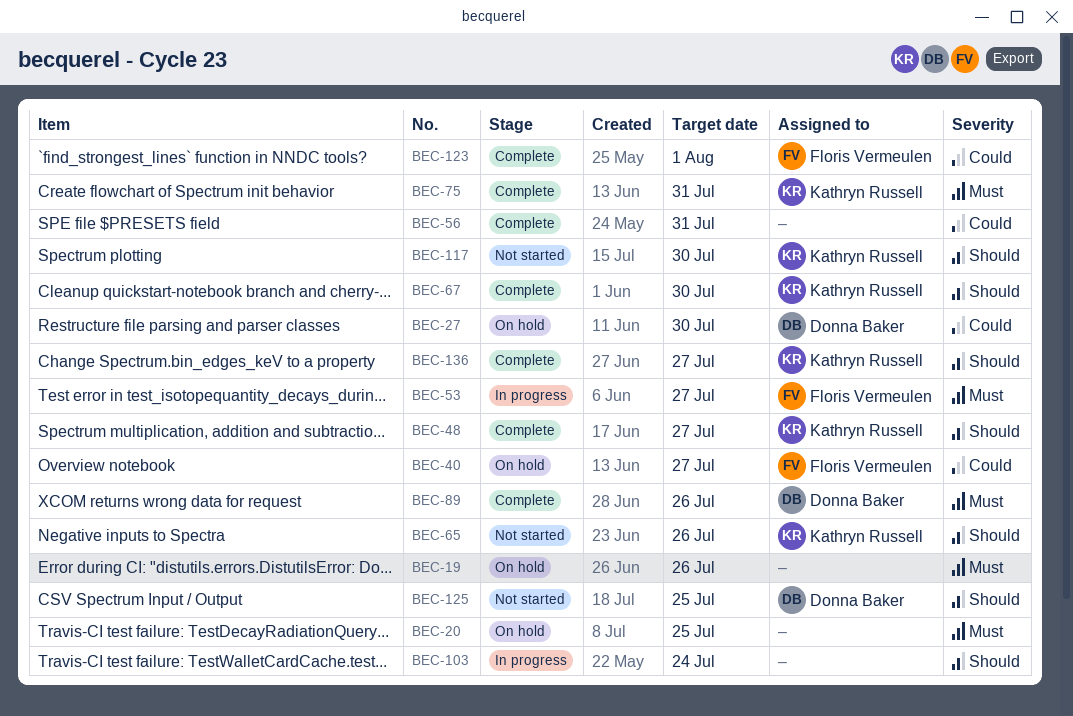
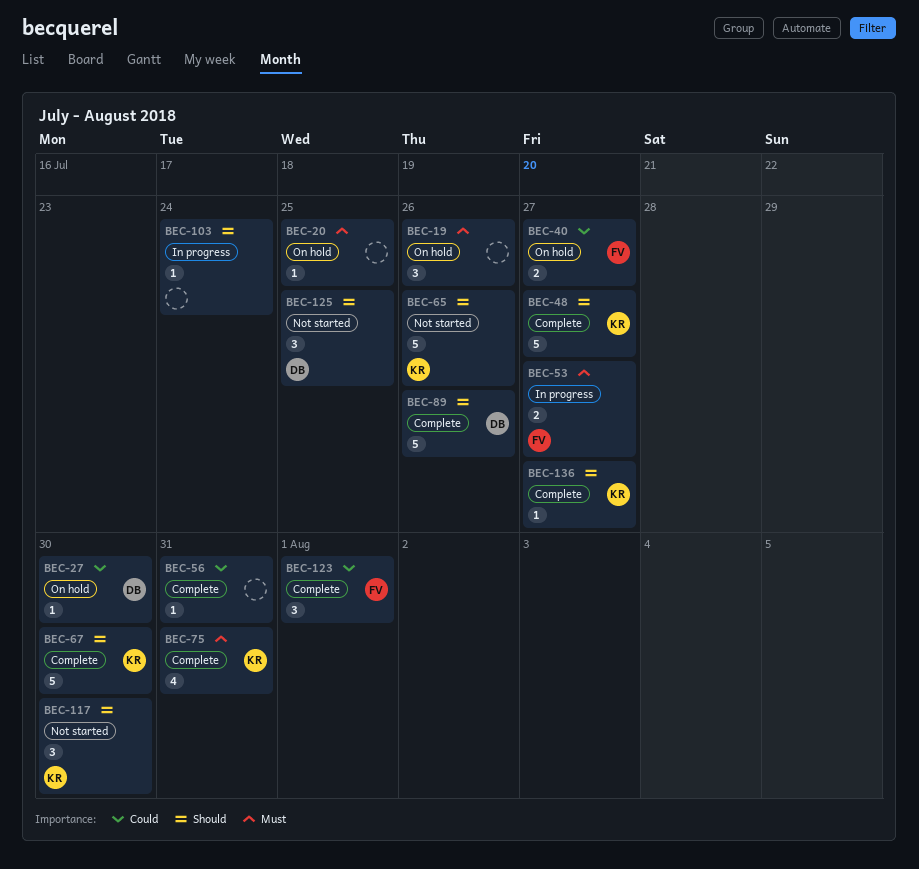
BEC-89, priority: Must -> Should

